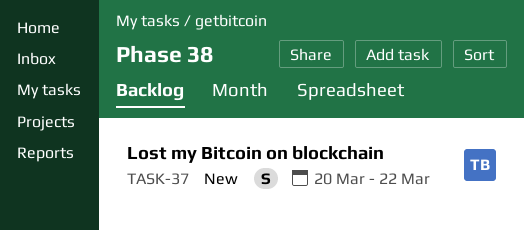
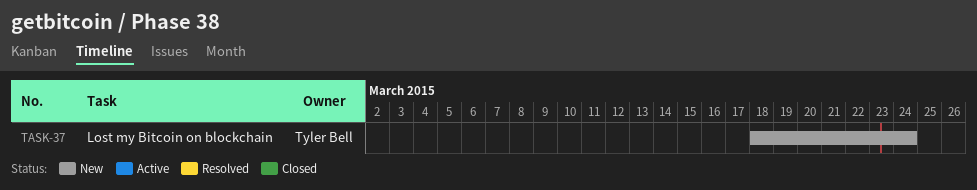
TASK-37, start: Mar 20 -> Mar 18
TASK-37, due: Mar 22 -> Mar 24

